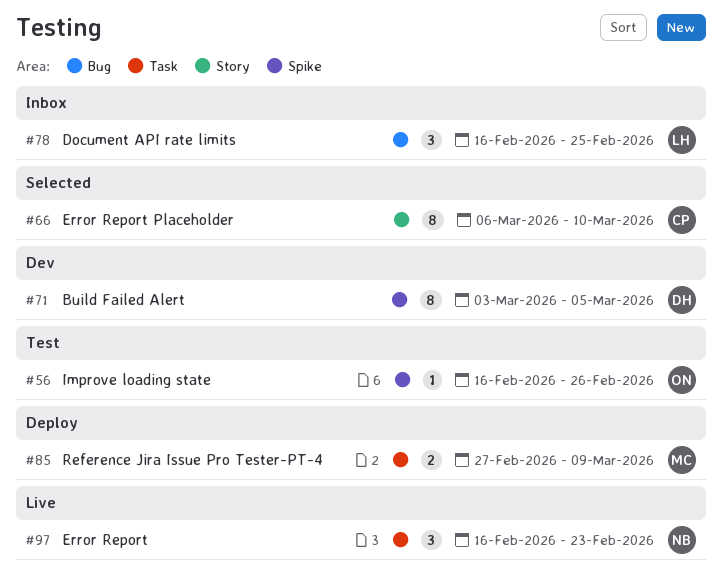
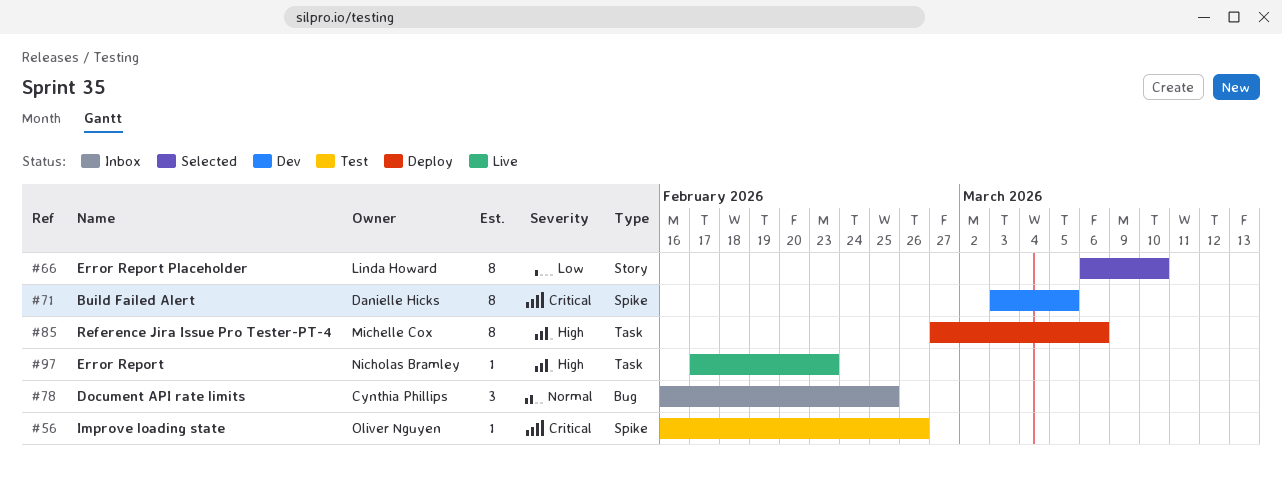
#66, owner: Cynthia Phillips -> Linda Howard
#78, owner: Linda Howard -> Cynthia Phillips
#85, estimate: 2 -> 8
#85, due: Mar 9 -> Mar 6
#97, estimate: 3 -> 1
#97, start: Feb 16 -> Feb 17

